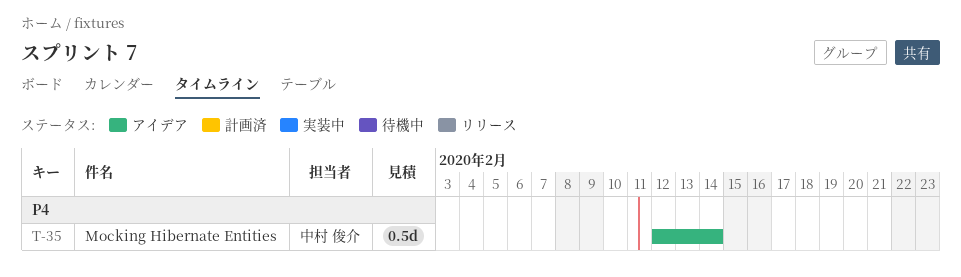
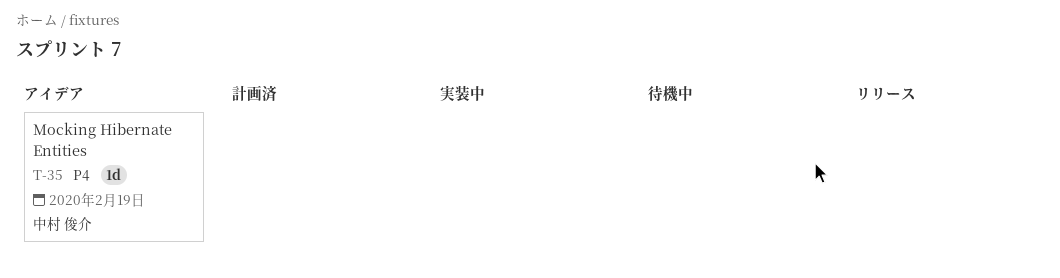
T-35, estimate: 0.5d -> 1d
T-35, due: Feb 14 -> Feb 19

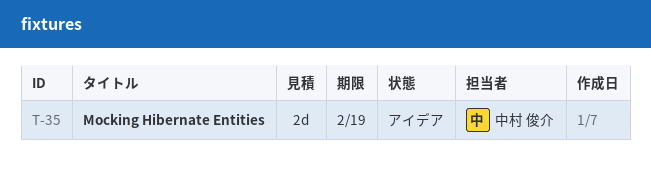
T-35, estimate: 1d -> 2d

